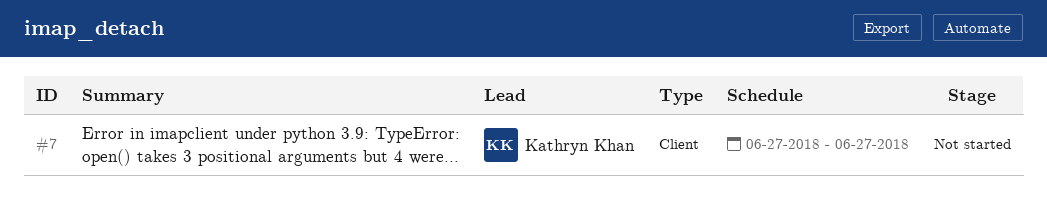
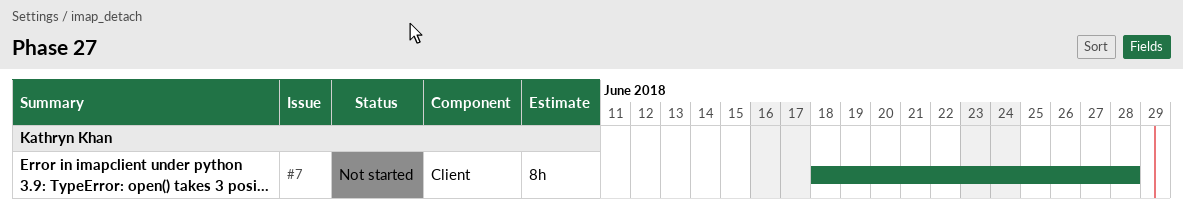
#7, start: Jun 27 -> Jun 18
#7, due: Jun 27 -> Jun 28

